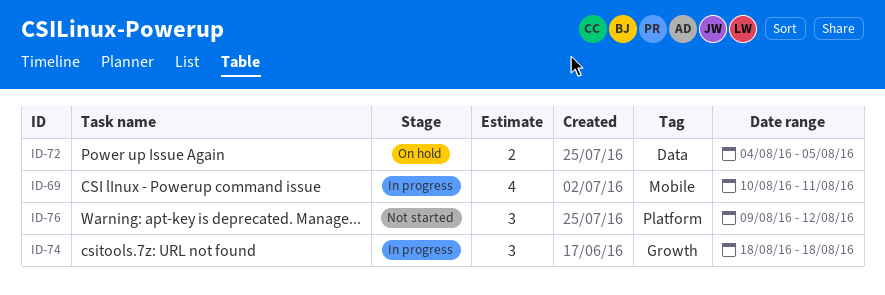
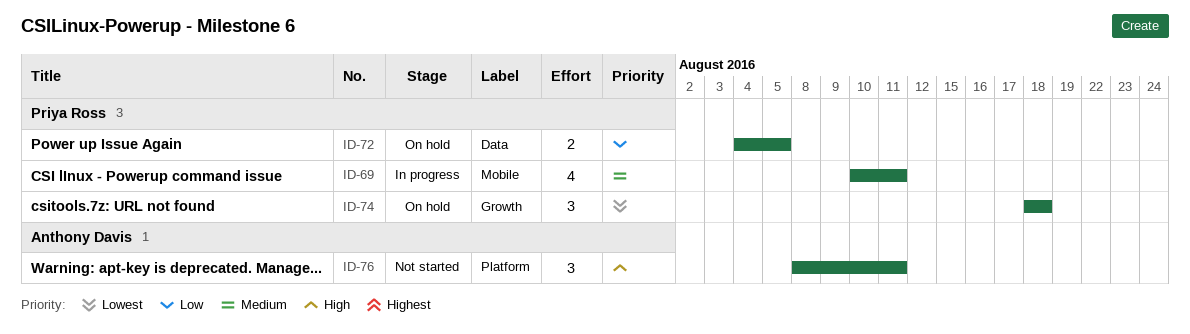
ID-74, status: In progress -> On hold
ID-76, start: Aug 9 -> Aug 8
ID-76, due: Aug 12 -> Aug 11

